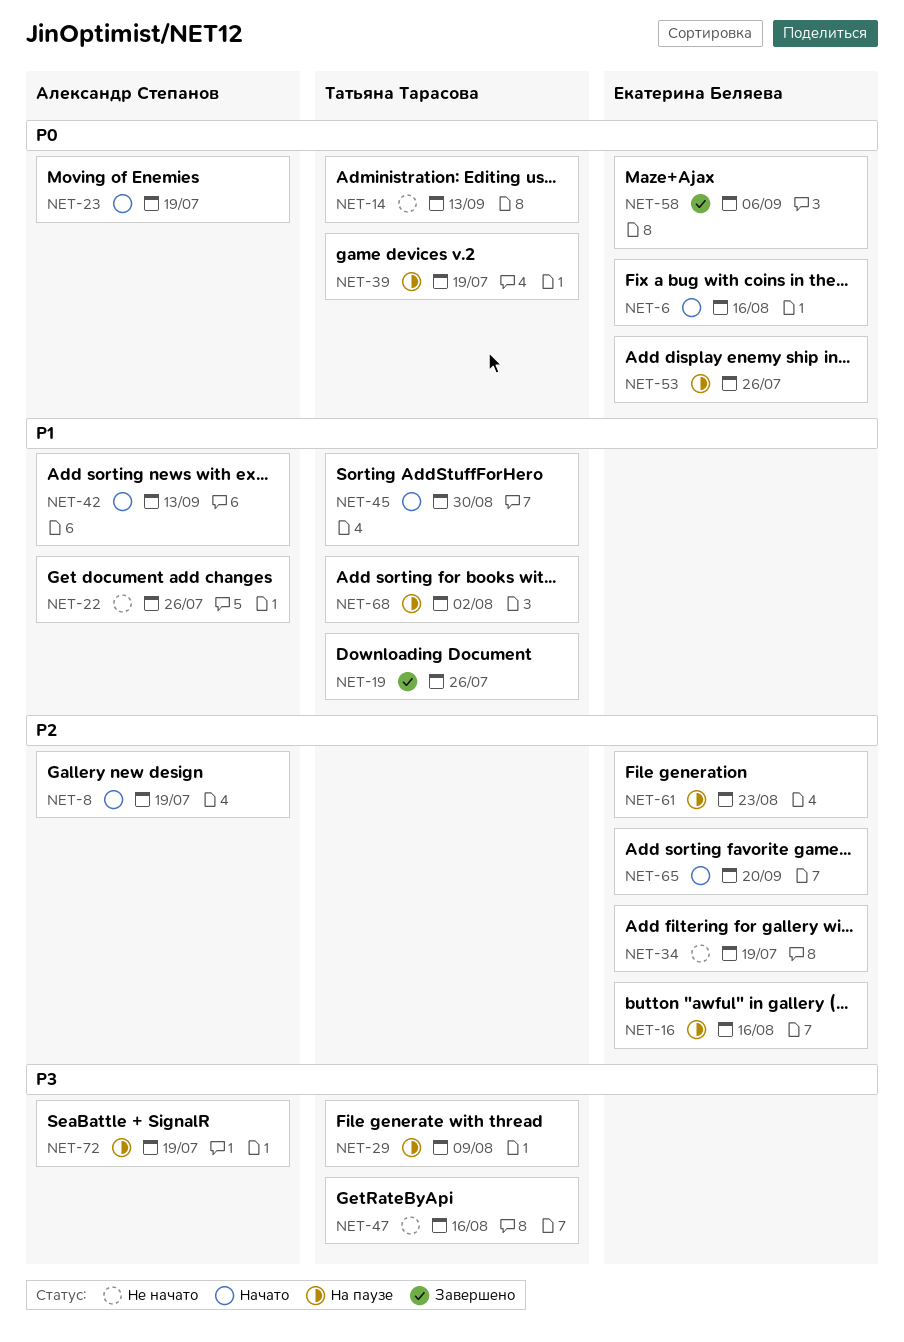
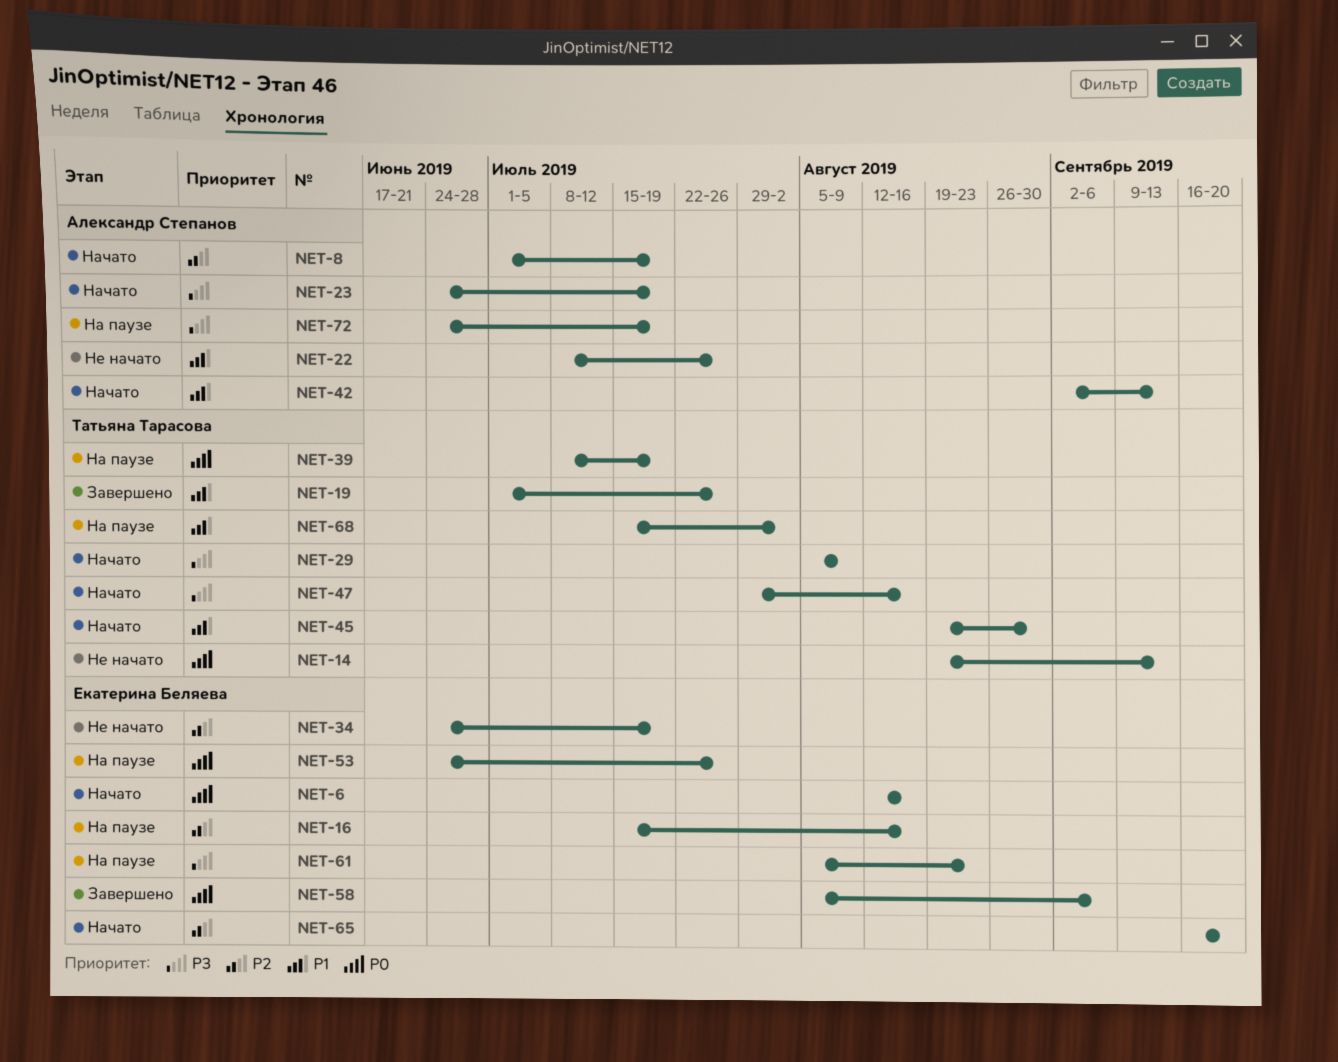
NET-23, priority: P0 -> P3
NET-29, status: На паузе -> Начато
NET-47, status: Не начато -> Начато
NET-61, priority: P2 -> P3

